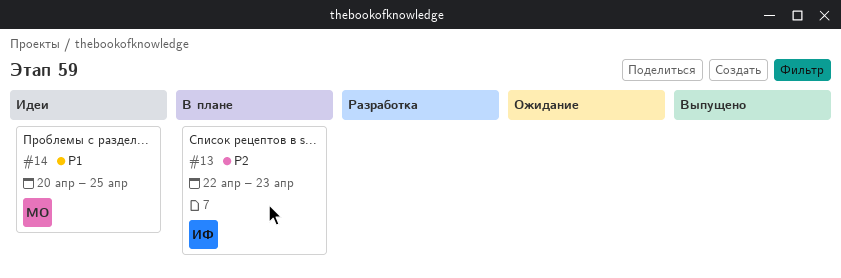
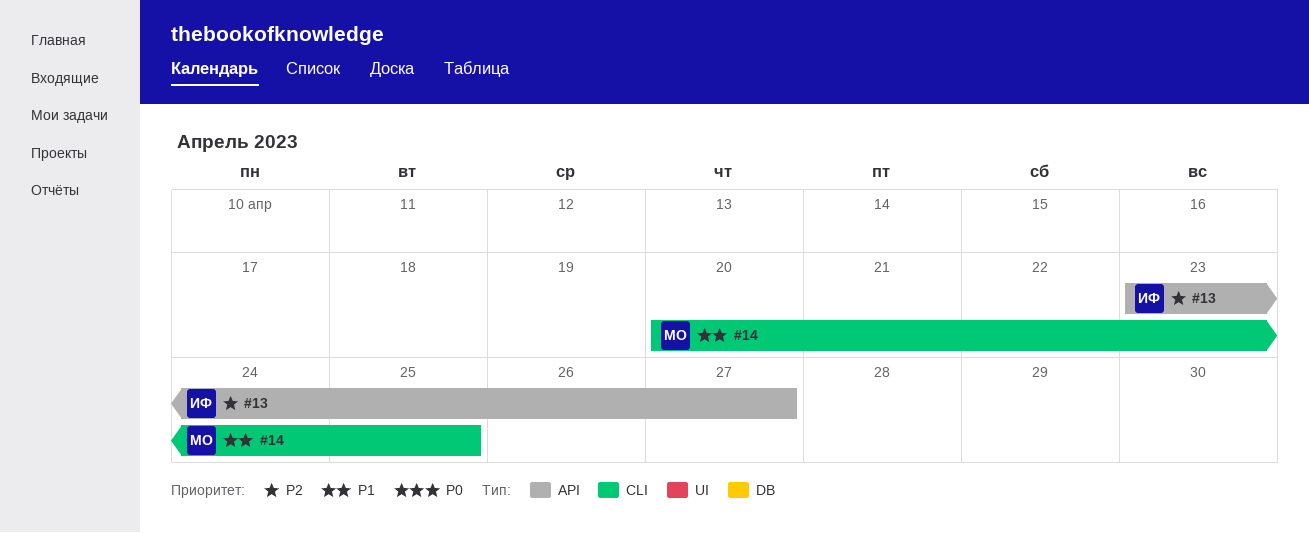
#13, start: Apr 22 -> Apr 23
#13, due: Apr 23 -> Apr 27

